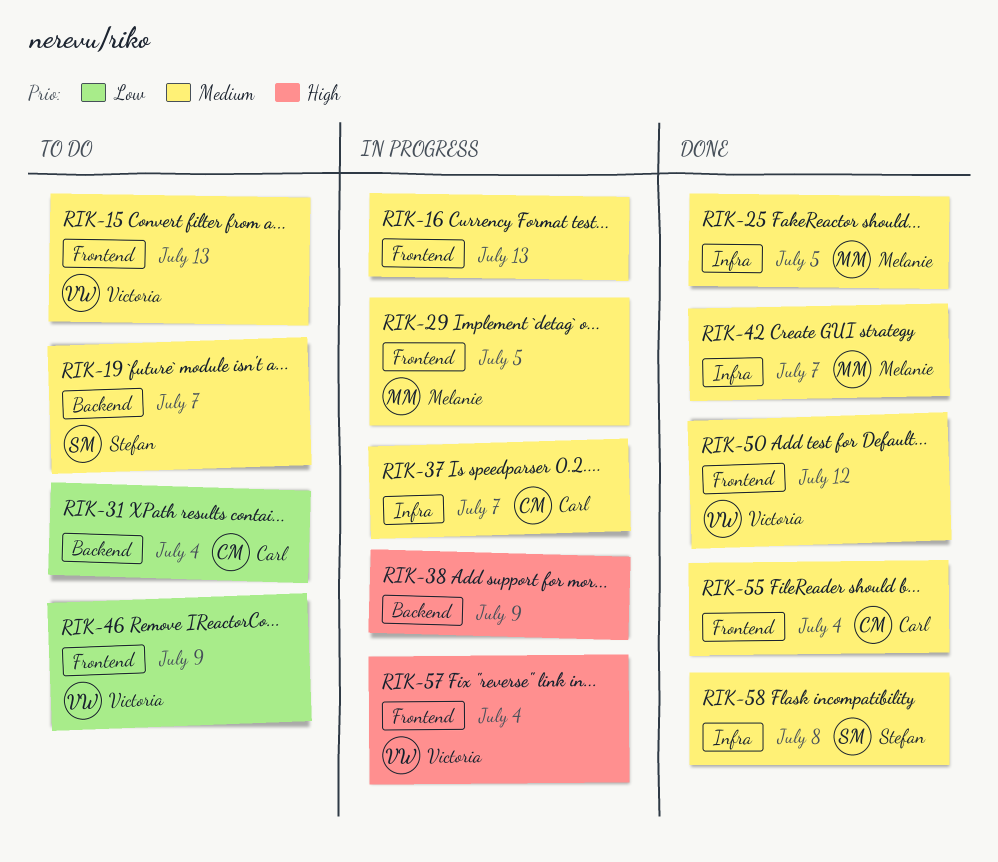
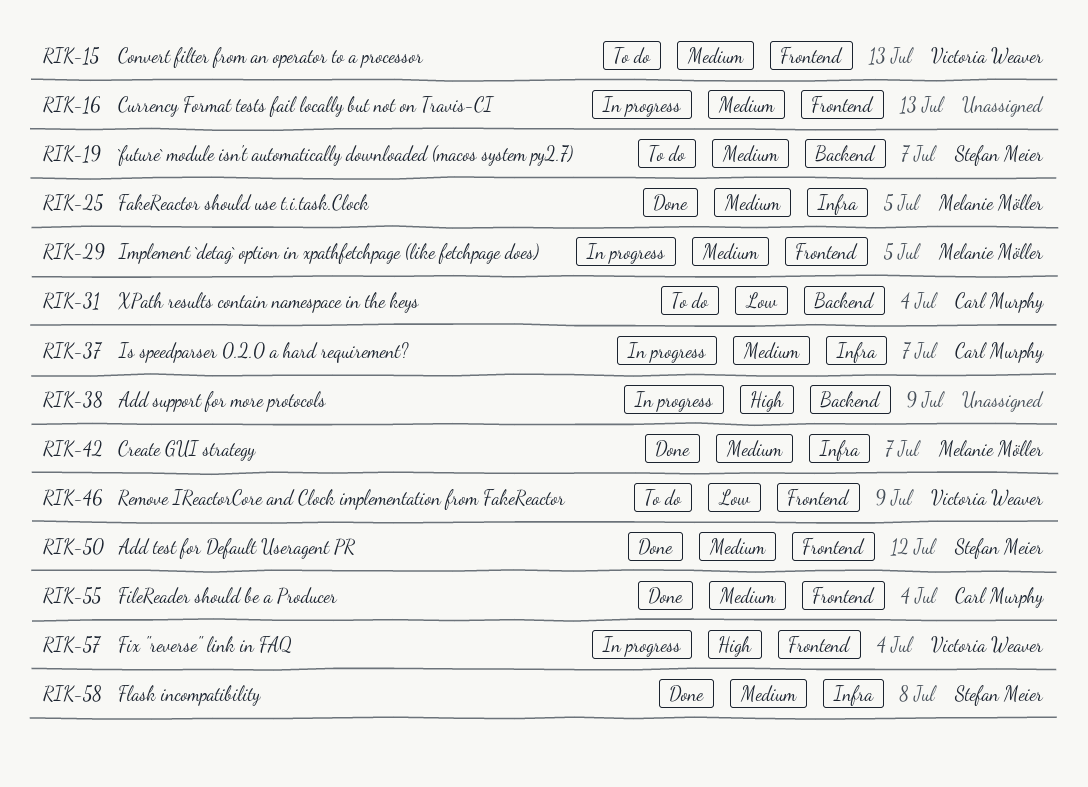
RIK-50, owner: Victoria Weaver -> Stefan Meier

